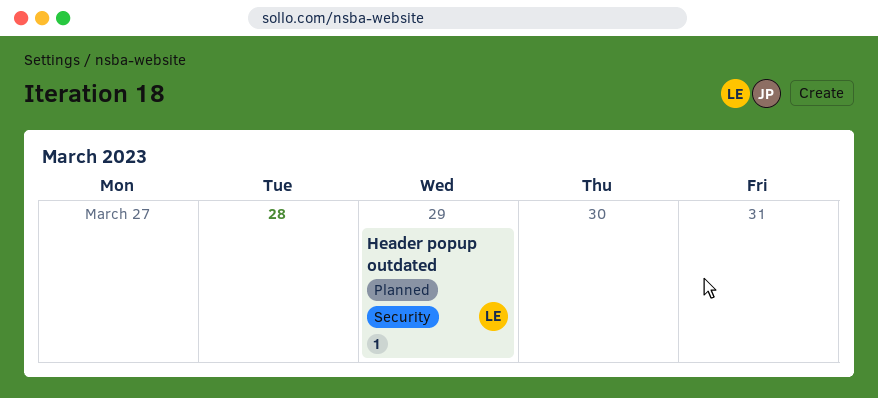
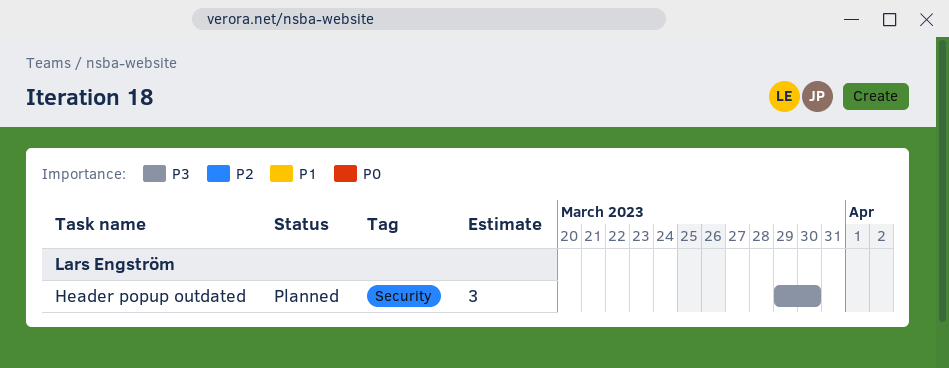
Header popup outdated, estimate: 1 -> 3
Header popup outdated, due: Mar 29 -> Mar 30

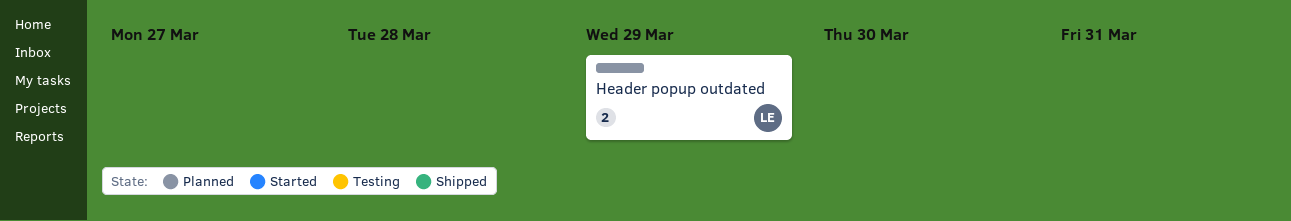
Header popup outdated, estimate: 3 -> 2
Header popup outdated, due: Mar 30 -> Mar 29

